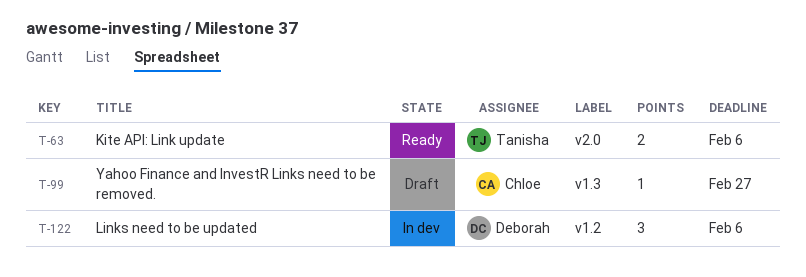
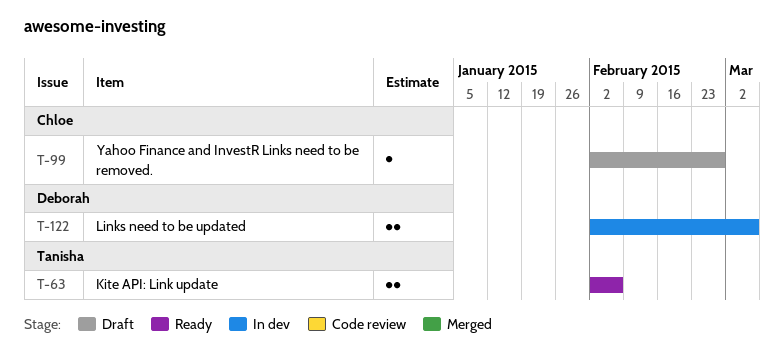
T-122, estimate: 3 -> 2
T-122, due: Feb 6 -> Mar 6

